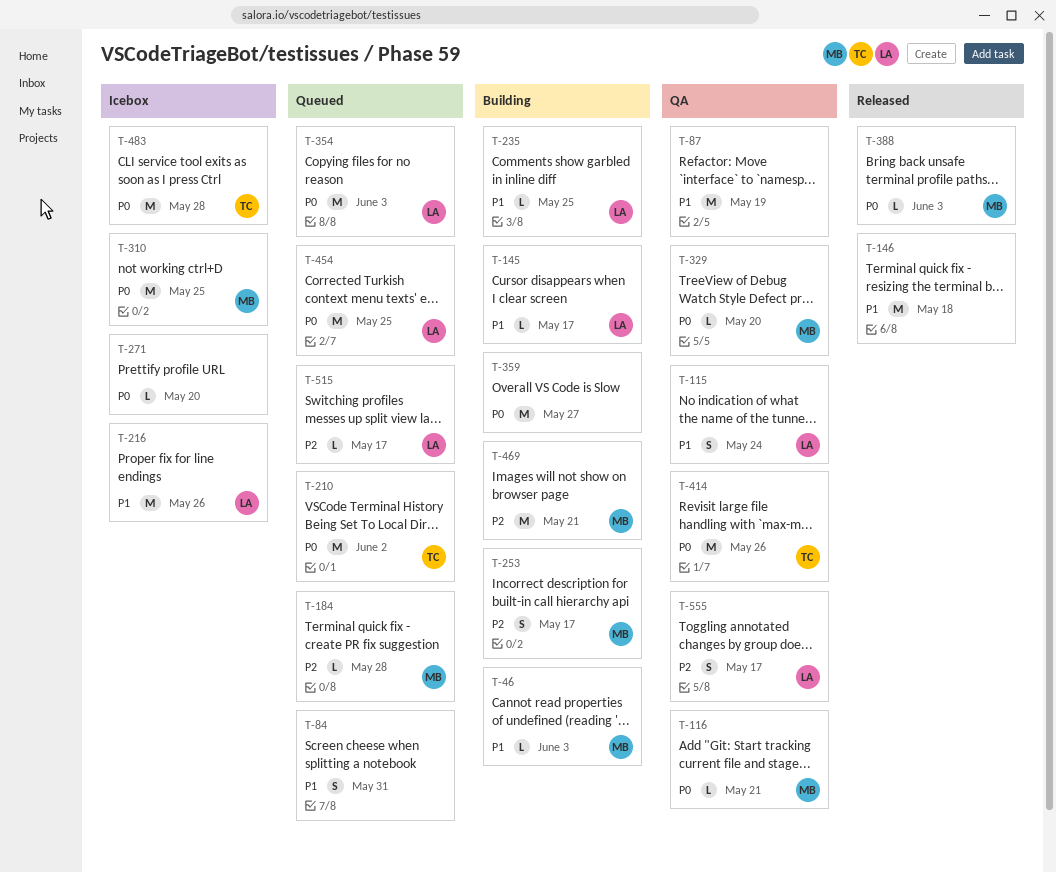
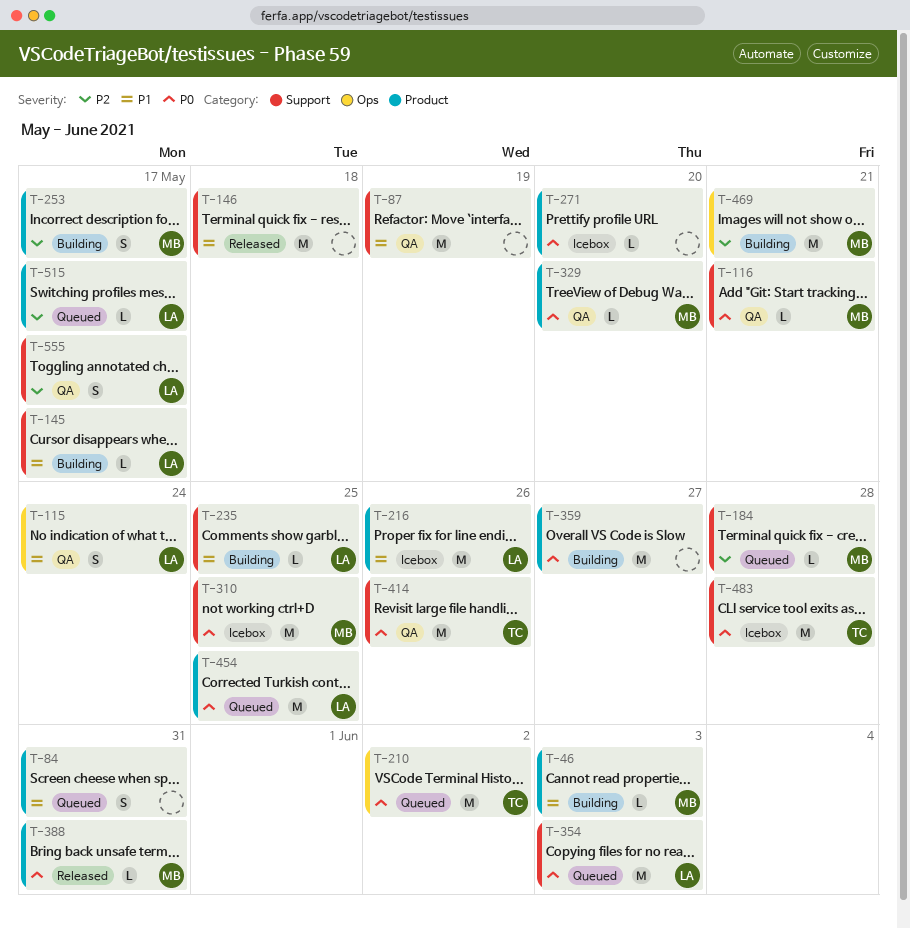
T-388, due: Jun 3 -> May 31

